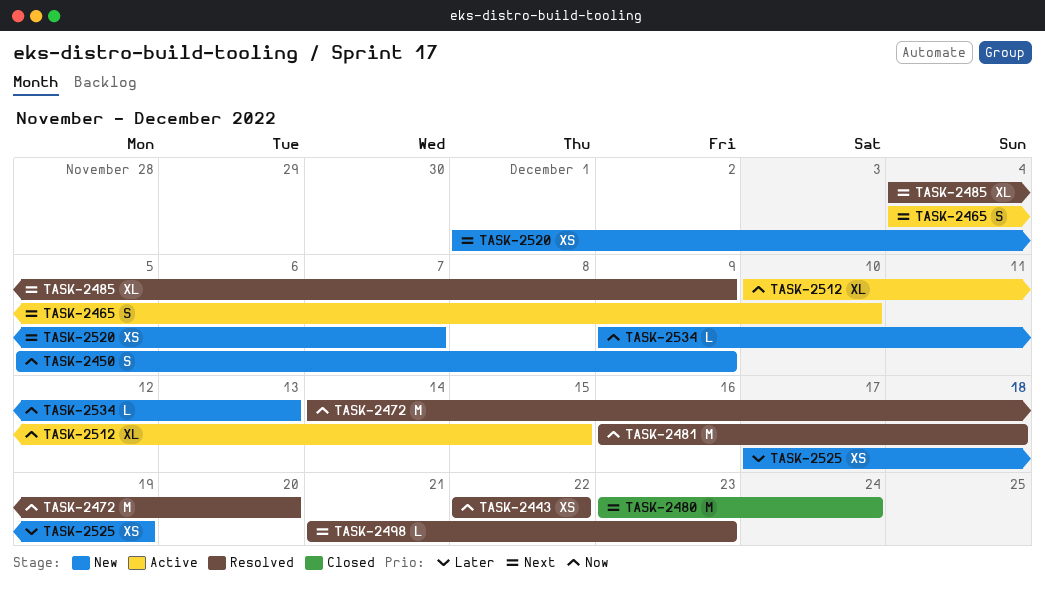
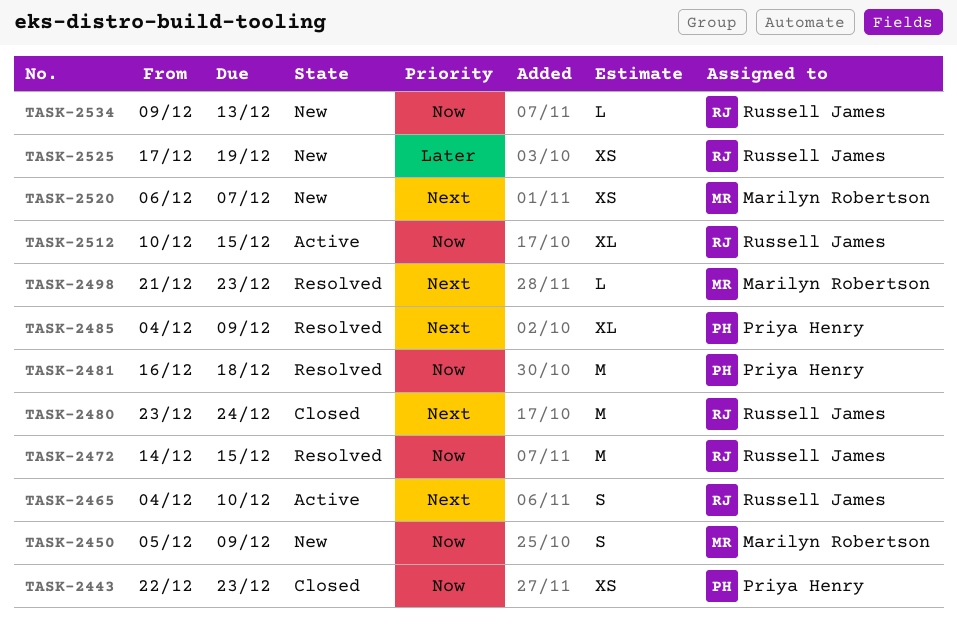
TASK-2443, status: Resolved -> Closed
TASK-2443, due: Dec 22 -> Dec 23
TASK-2472, due: Dec 20 -> Dec 15
TASK-2520, start: Dec 1 -> Dec 6

